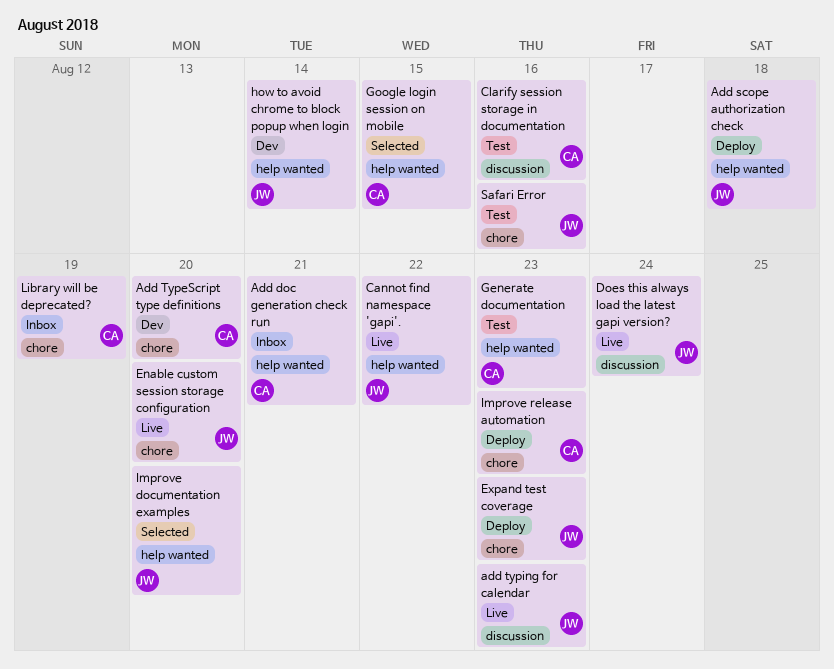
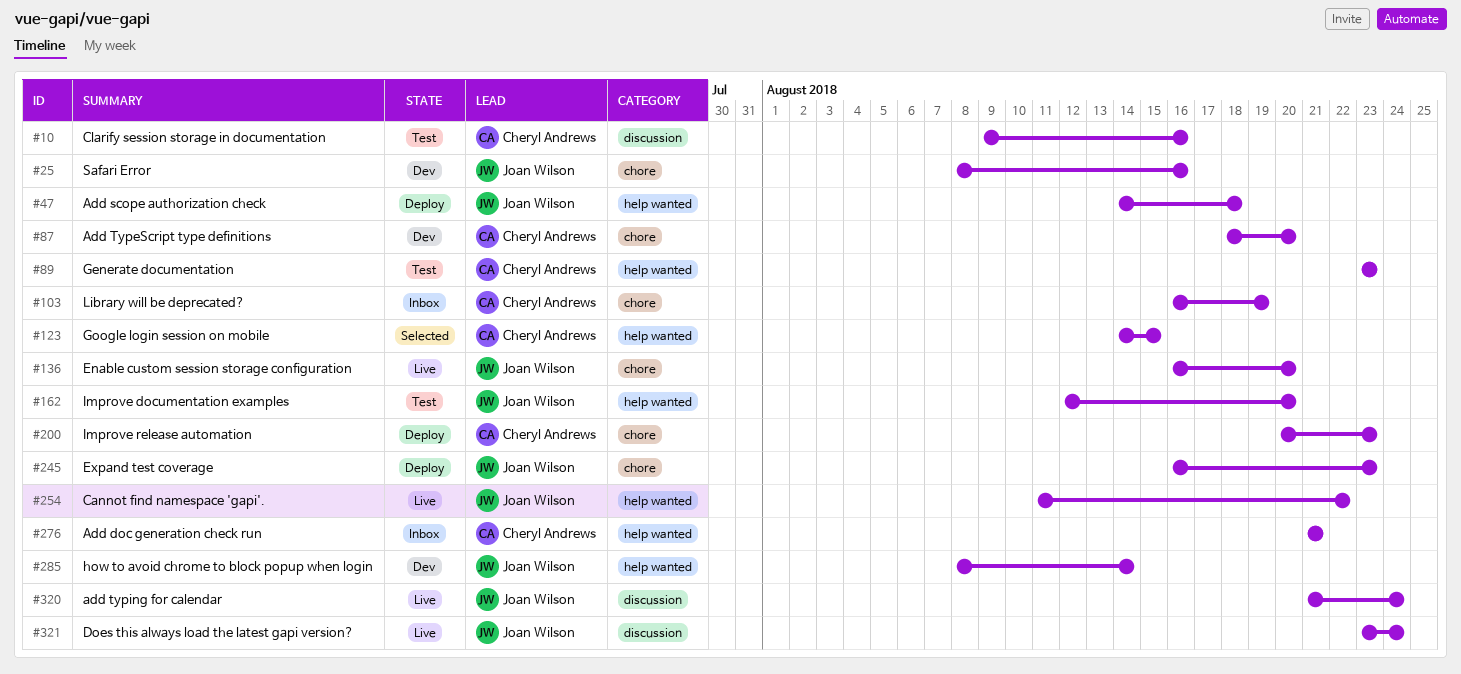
add typing for calendar, due: Aug 23 -> Aug 24
Improve documentation examples, status: Selected -> Test
Safari Error, status: Test -> Dev

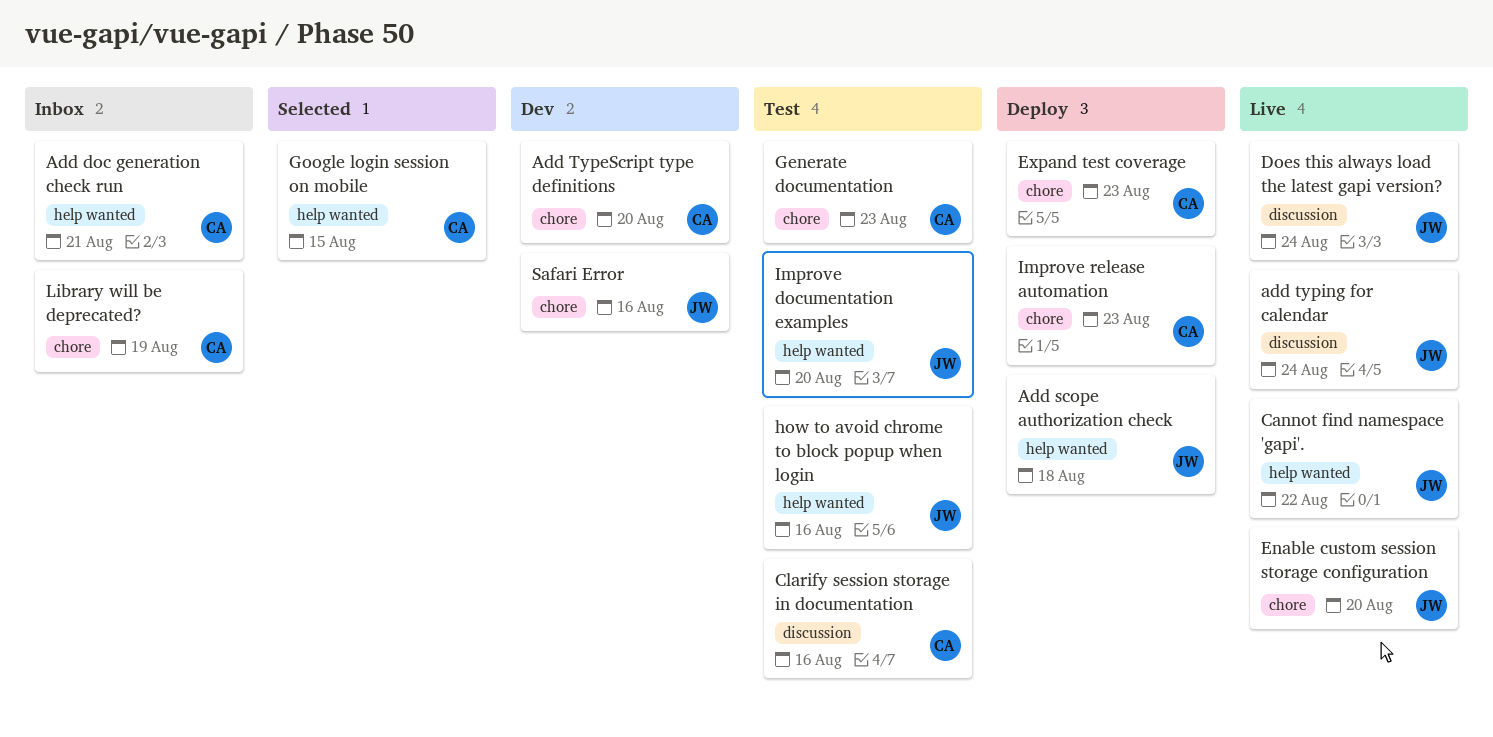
Expand test coverage, owner: Joan Wilson -> Cheryl Andrews
Generate documentation, label: help wanted -> chore
how to avoid chrome to block popup when login, status: Dev -> Test
how to avoid chrome to block popup when login, due: Aug 14 -> Aug 16

